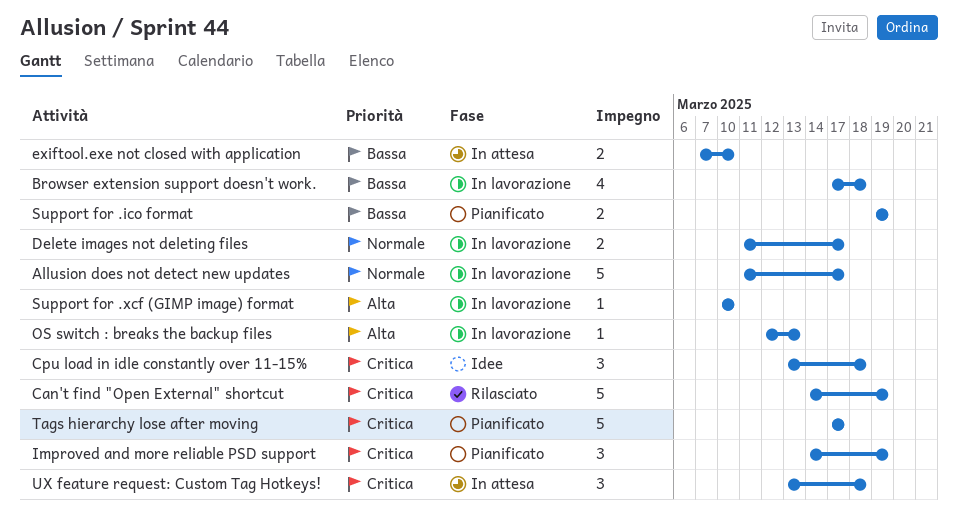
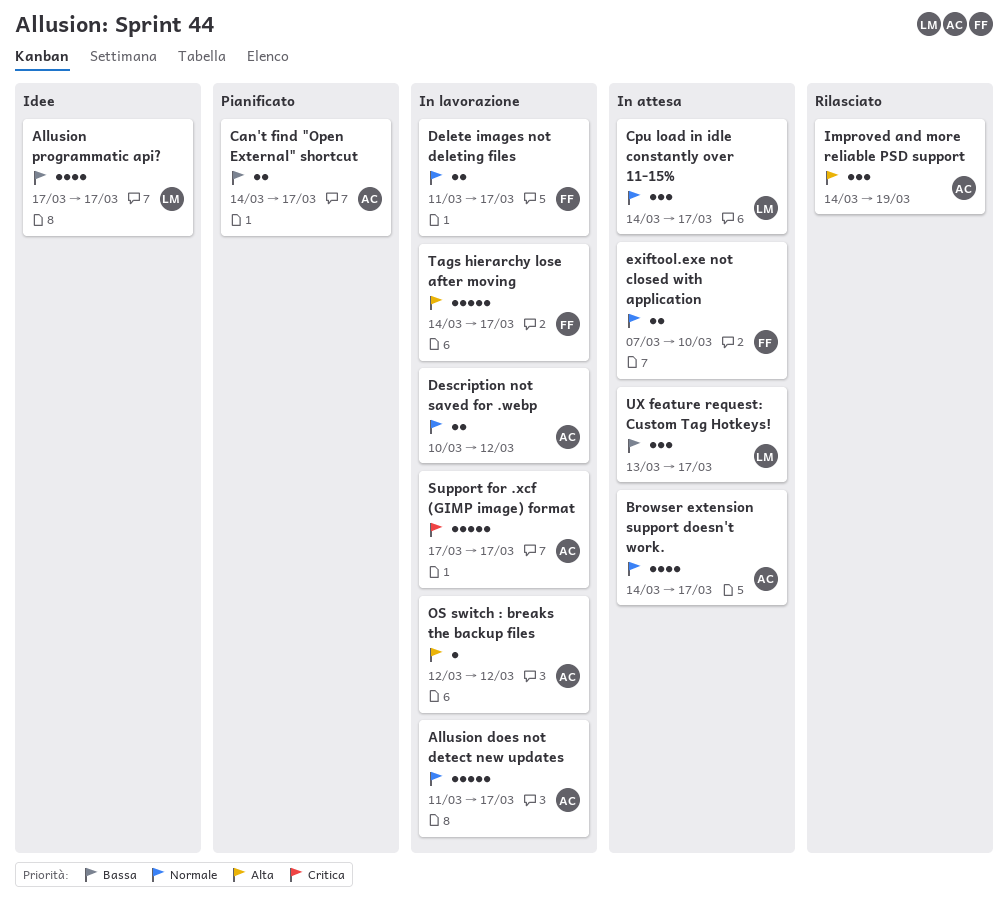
Allusion programmatic api?: none -> present
Browser extension support doesn't work., status: In lavorazione -> In attesa
Browser extension support doesn't work., priority: Bassa -> Normale
Browser extension support doesn't work., start: Mar 17 -> Mar 14
Browser extension support doesn't work., due: Mar 18 -> Mar 17
Can't find "Open External" shortcut, status: Rilasciato -> Pianificato
Can't find "Open External" shortcut, priority: Critica -> Bassa
Can't find "Open External" shortcut, estimate: 5 -> 2
Can't find "Open External" shortcut, due: Mar 19 -> Mar 17
Cpu load in idle constantly over 11-15%, status: Idee -> In attesa
Cpu load in idle constantly over 11-15%, priority: Critica -> Normale
Cpu load in idle constantly over 11-15%, start: Mar 13 -> Mar 14
Cpu load in idle constantly over 11-15%, due: Mar 18 -> Mar 17
Description not saved for .webp: none -> present
exiftool.exe not closed with application, priority: Bassa -> Normale
Improved and more reliable PSD support, status: Pianificato -> Rilasciato
Improved and more reliable PSD support, priority: Critica -> Alta
OS switch : breaks the backup files, due: Mar 13 -> Mar 12
Support for .ico format: present -> none
Support for .xcf (GIMP image) format, priority: Alta -> Critica
Support for .xcf (GIMP image) format, estimate: 1 -> 5
Support for .xcf (GIMP image) format, start: Mar 10 -> Mar 17
Support for .xcf (GIMP image) format, due: Mar 10 -> Mar 17
Tags hierarchy lose after moving, status: Pianificato -> In lavorazione
Tags hierarchy lose after moving, priority: Critica -> Alta
Tags hierarchy lose after moving, start: Mar 17 -> Mar 14
UX feature request: Custom Tag Hotkeys!, priority: Critica -> Bassa
UX feature request: Custom Tag Hotkeys!, due: Mar 18 -> Mar 17

